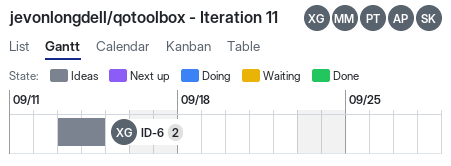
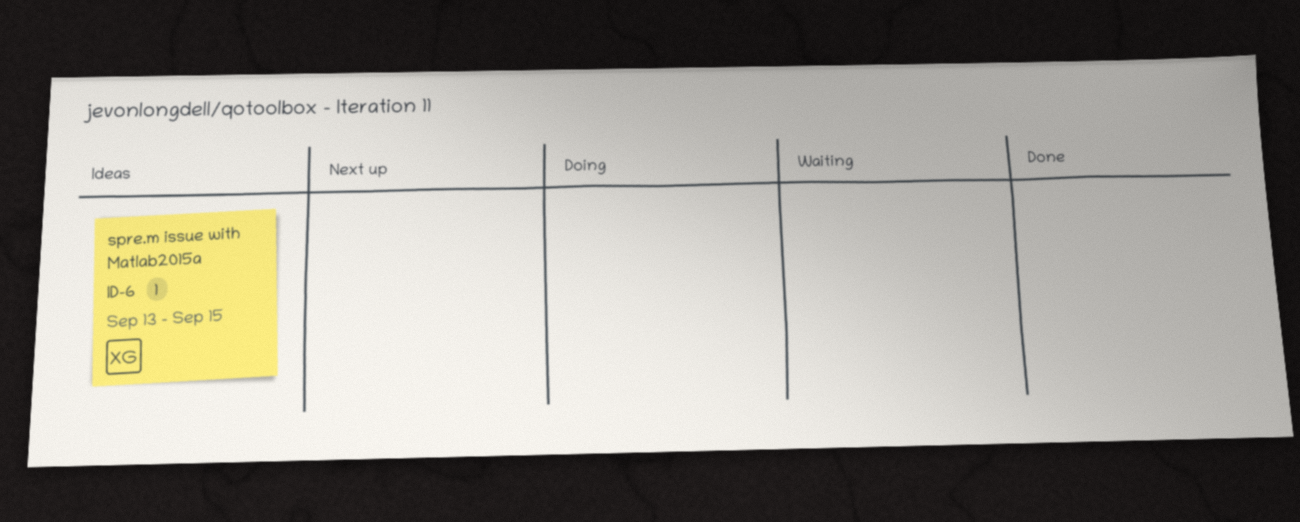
ID-6, estimate: 2 -> 1
ID-6, due: Sep 14 -> Sep 15

